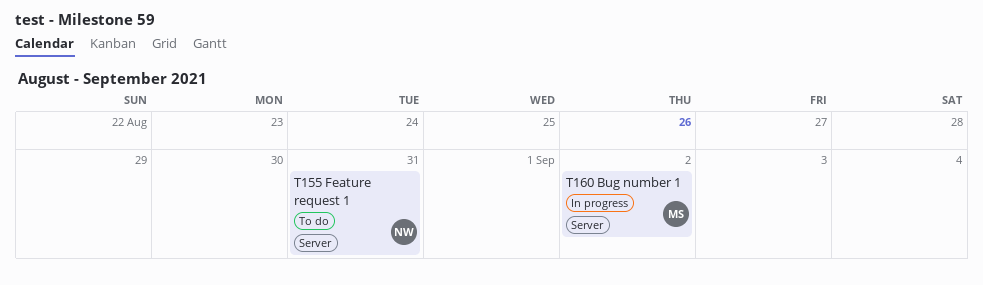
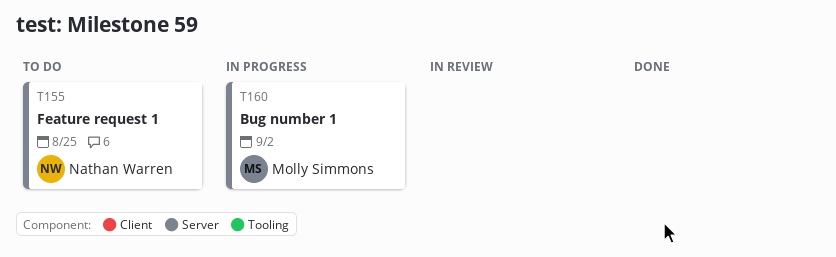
T155, due: Aug 31 -> Aug 25

